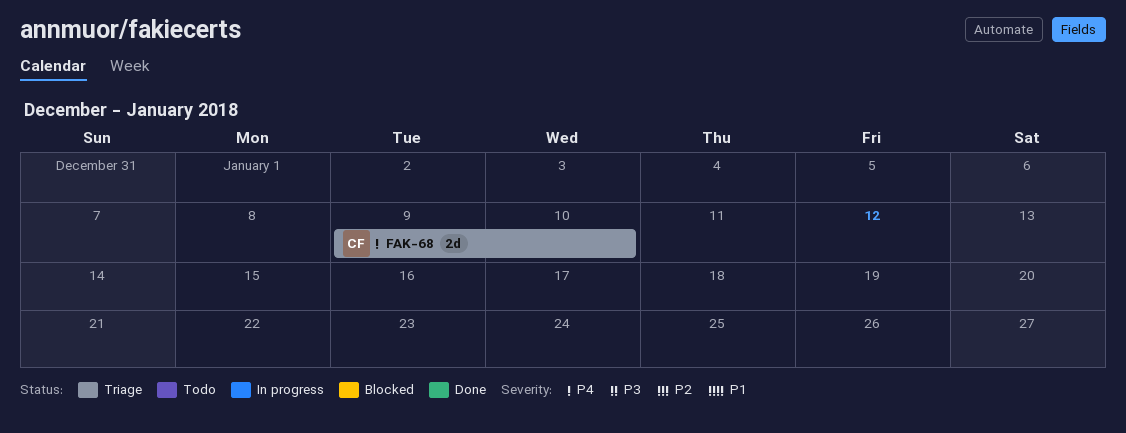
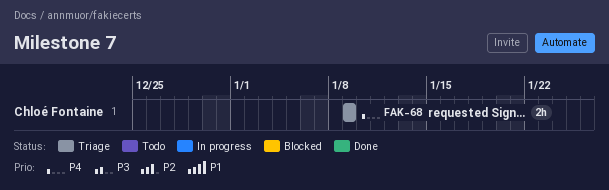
FAK-68, estimate: 2d -> 2h
FAK-68, due: Jan 10 -> Jan 9

